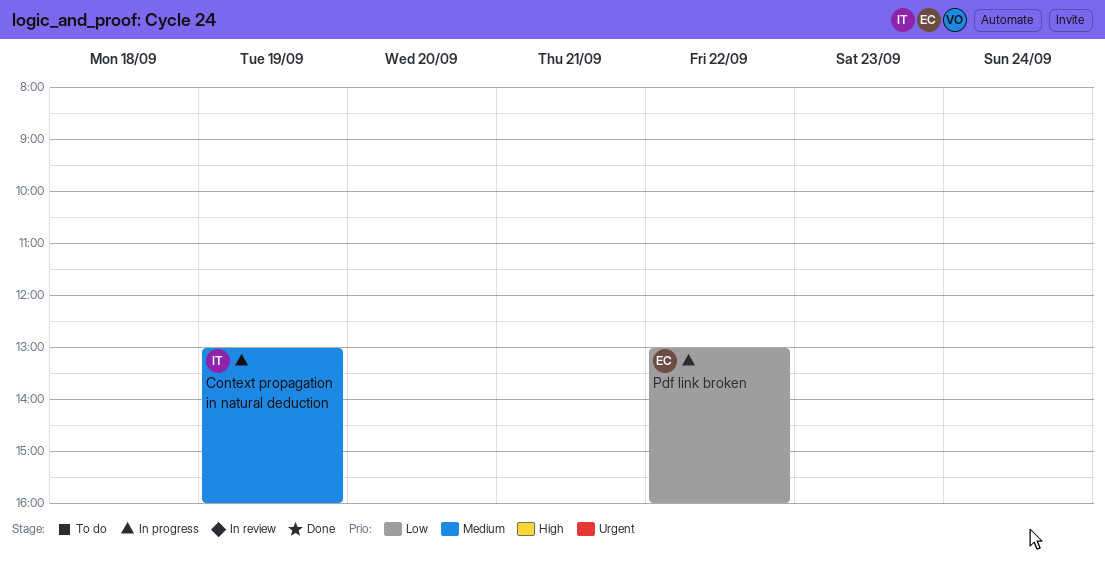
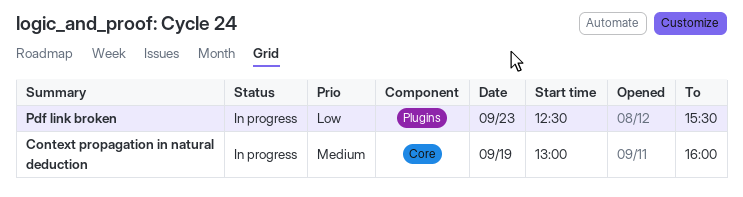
Pdf link broken, day: Sep 22 -> Sep 23
Pdf link broken, begins: 13:00 -> 12:30
Pdf link broken, ends: 16:00 -> 15:30

